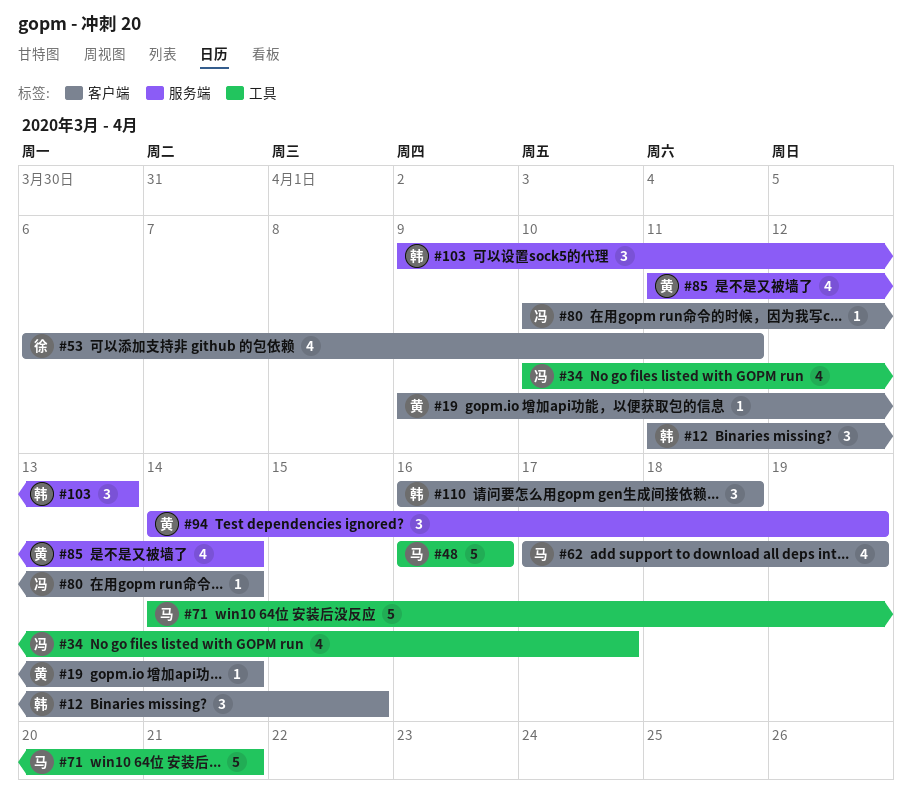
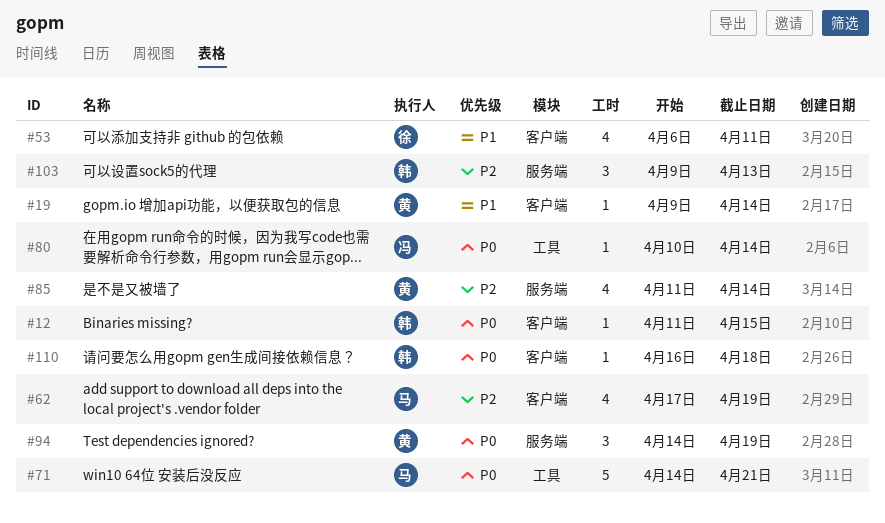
#12, estimate: 3 -> 1
#34: present -> none
#48: present -> none
#80, label: 客户端 -> 工具
#110, estimate: 3 -> 1

